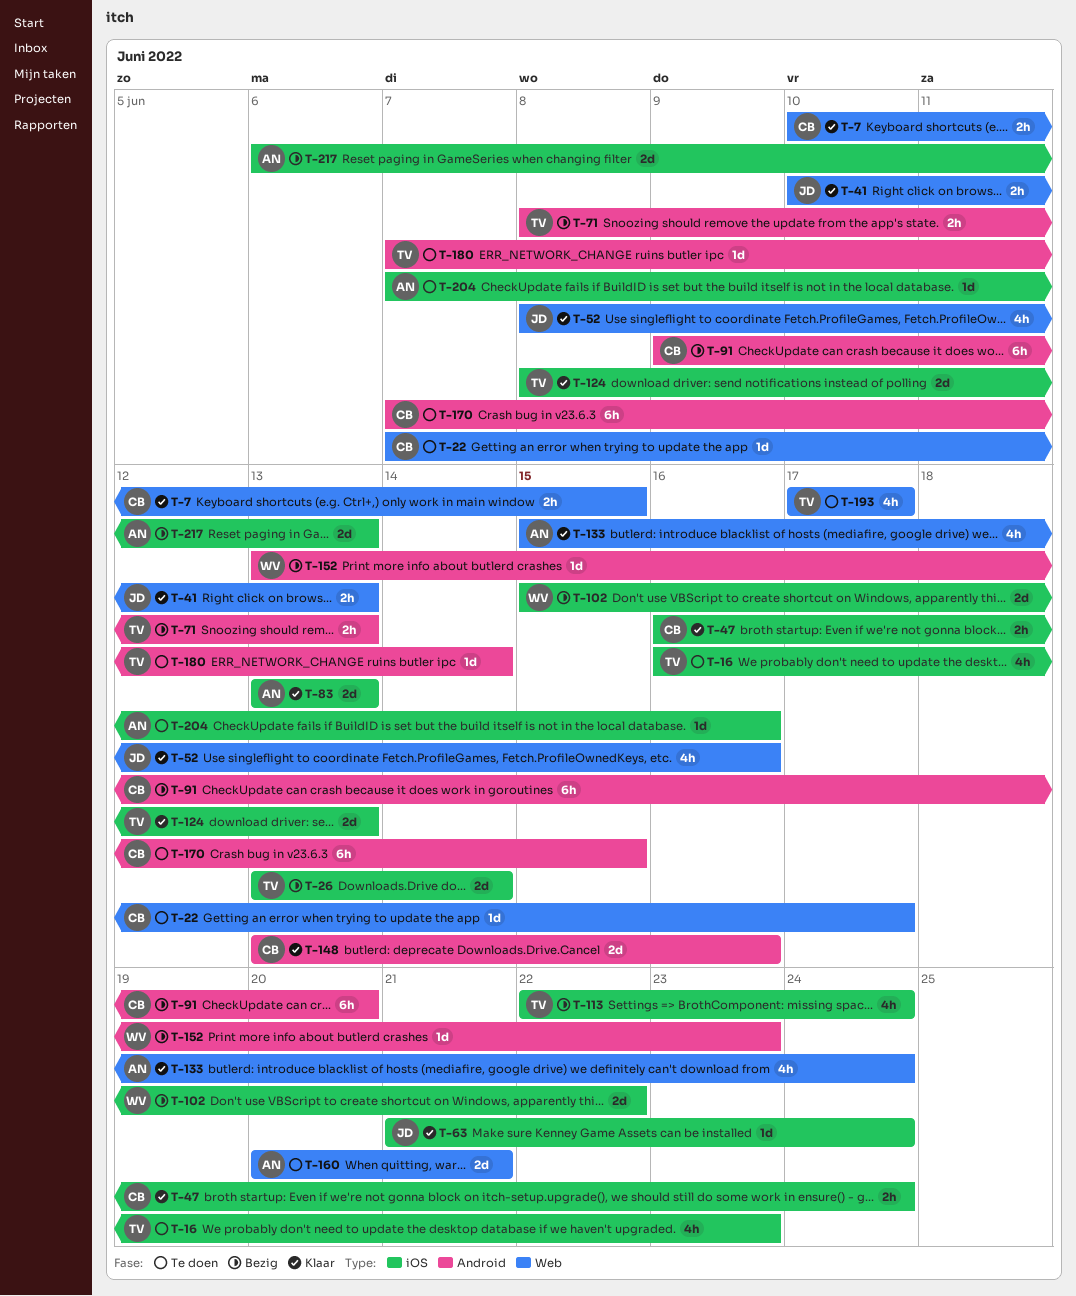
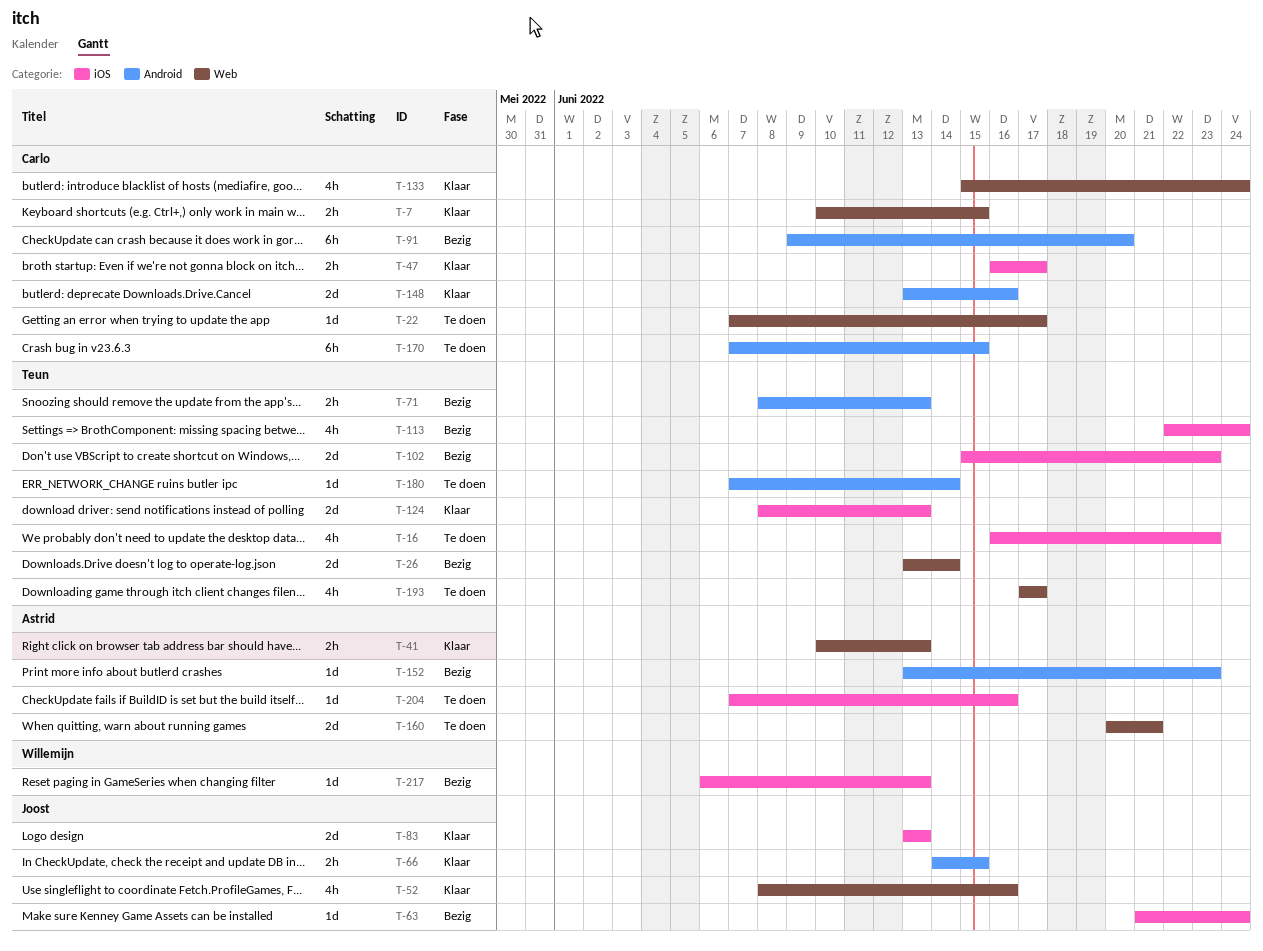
T-26, label: iOS -> Web
T-41, owner: Joost -> Astrid
T-47, due: Jun 24 -> Jun 17
T-63, status: Klaar -> Bezig
T-66: none -> present
T-83, owner: Astrid -> Joost
T-102, owner: Willemijn -> Teun
T-102, due: Jun 22 -> Jun 23
T-133, owner: Astrid -> Carlo
T-152, owner: Willemijn -> Astrid
T-217, owner: Astrid -> Willemijn
T-217, estimate: 2d -> 1d

